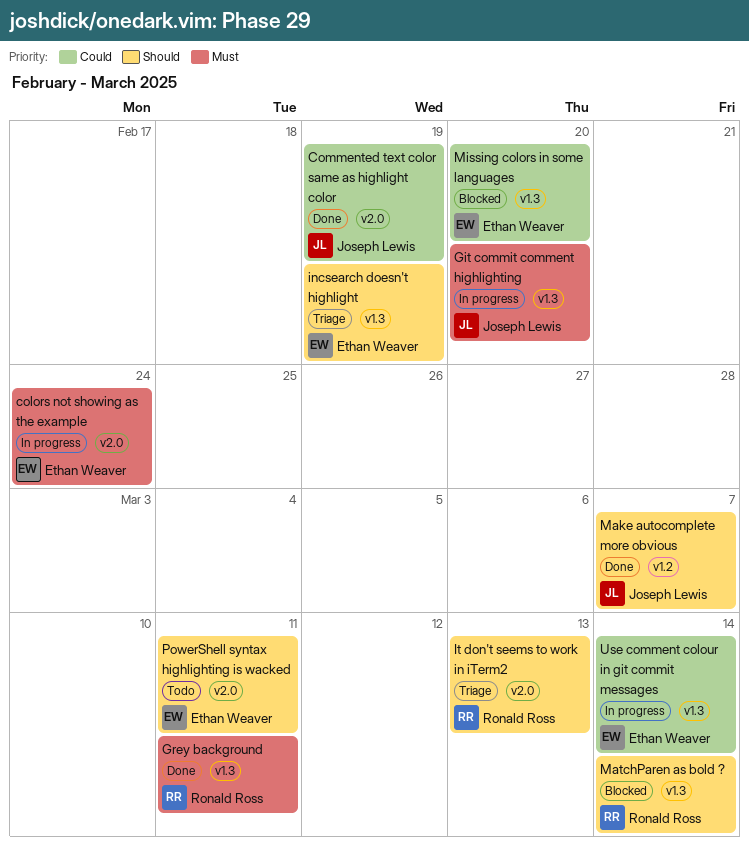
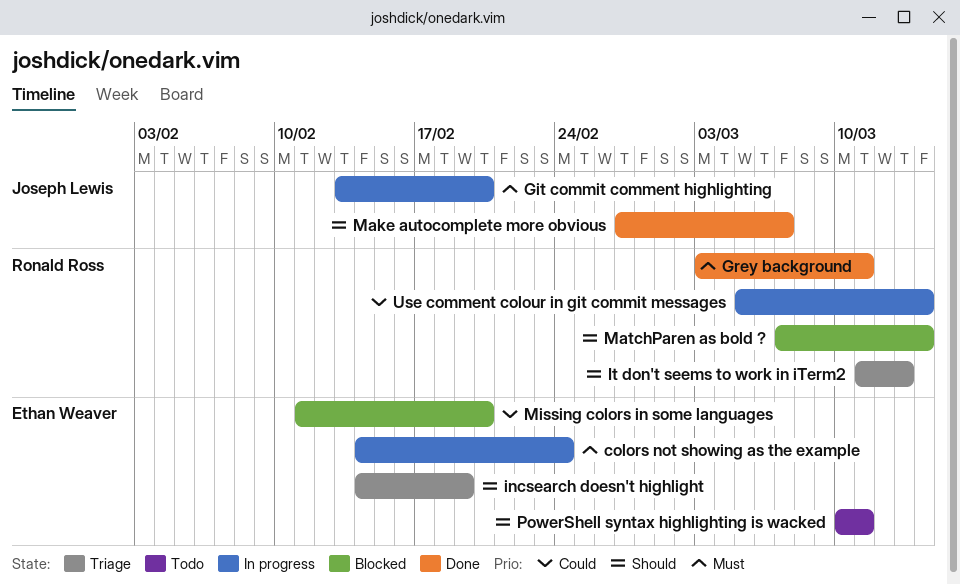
Commented text color same as highlight color: present -> none
Use comment colour in git commit messages, owner: Ethan Weaver -> Ronald Ross

